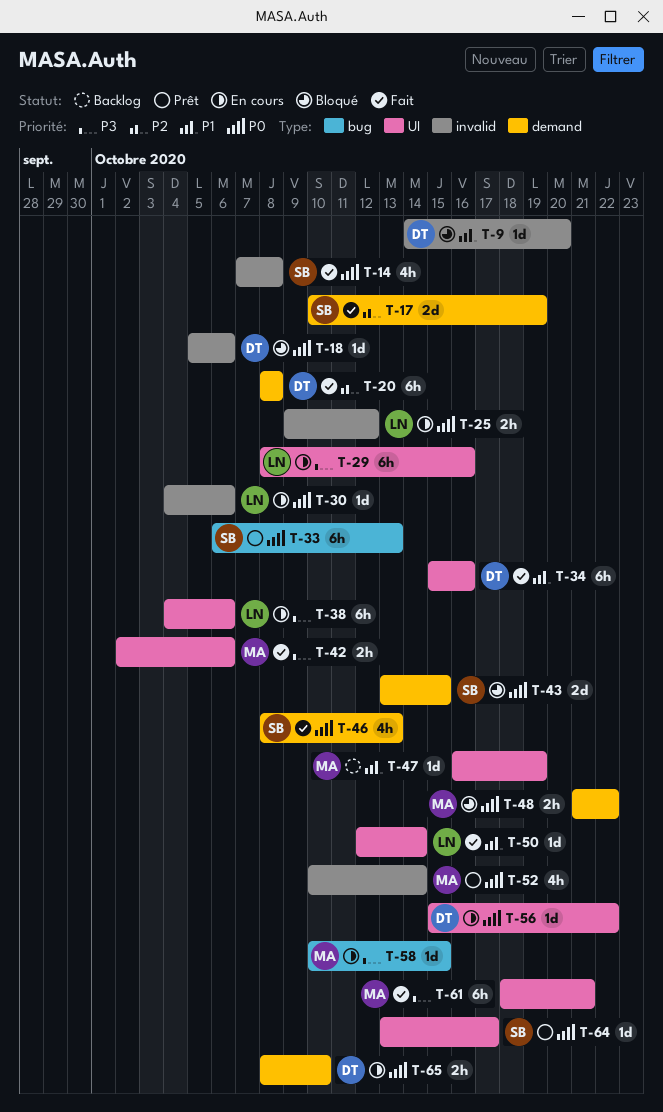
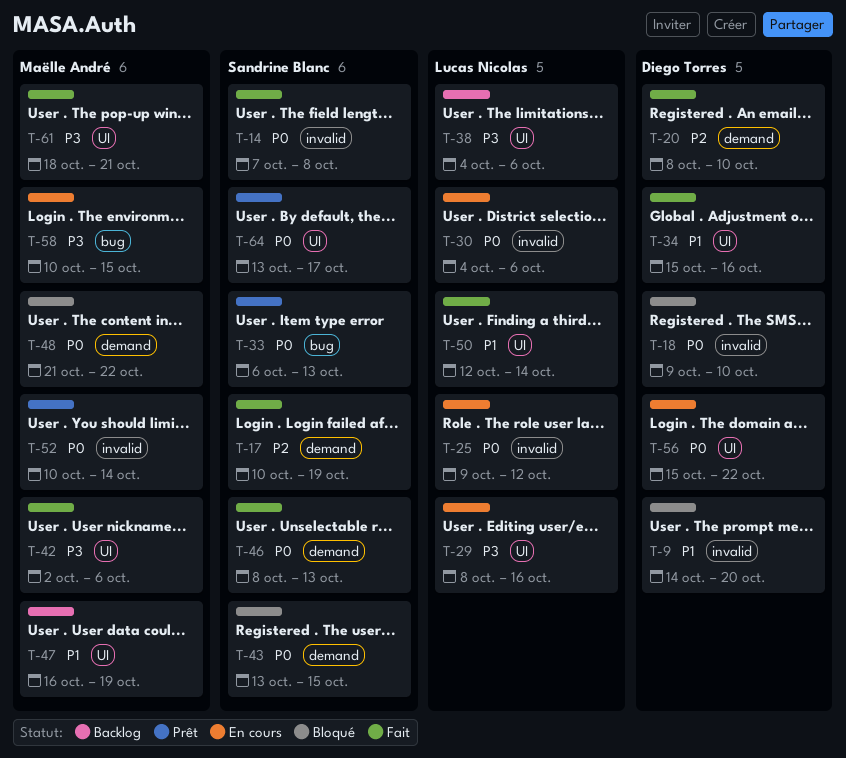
T-18, start: Oct 5 -> Oct 9
T-18, due: Oct 6 -> Oct 10
T-20, due: Oct 8 -> Oct 10
T-38, status: En cours -> Backlog
T-65: present -> none

